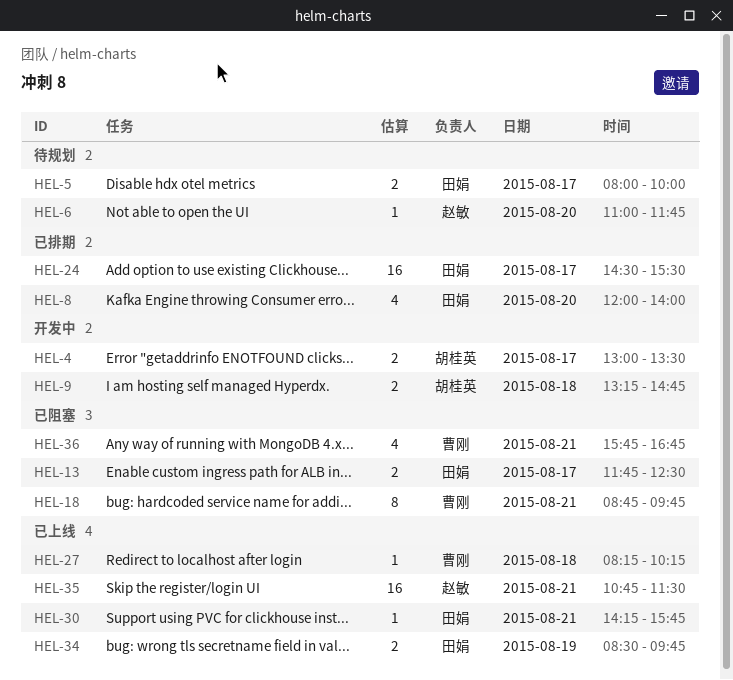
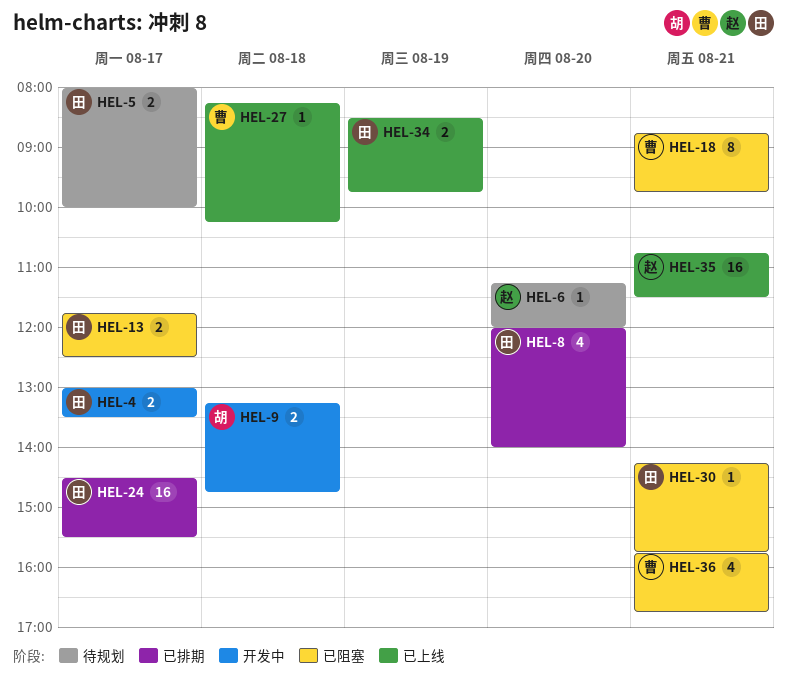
HEL-4, owner: 胡桂英 -> 田娟
HEL-6, begins: 11:00 -> 11:15
HEL-6, ends: 11:45 -> 12:00
HEL-30, status: 已上线 -> 已阻塞

